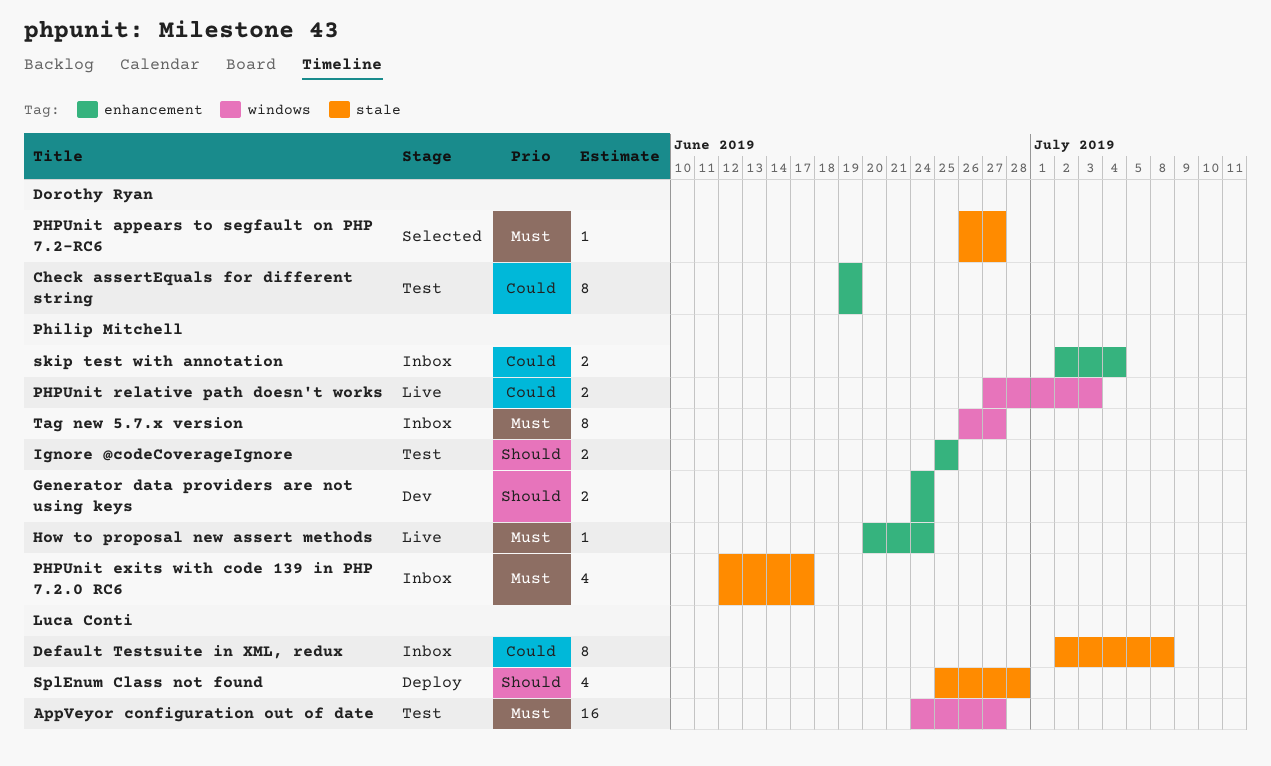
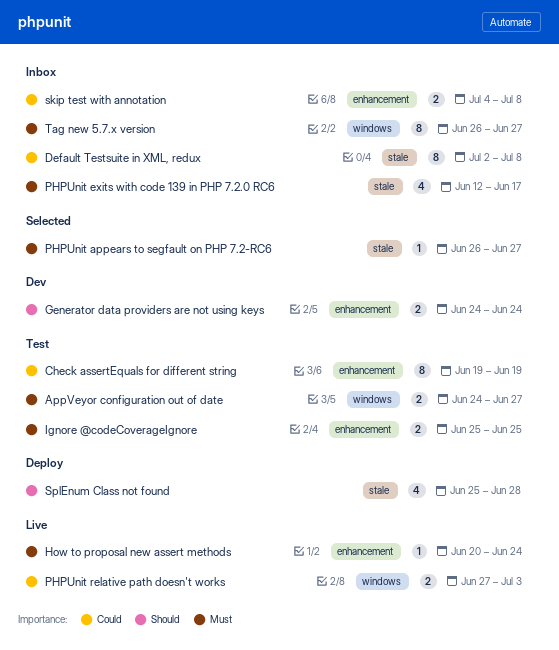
AppVeyor configuration out of date, estimate: 16 -> 2
Ignore @codeCoverageIgnore, priority: Should -> Must
skip test with annotation, start: Jul 2 -> Jul 4
skip test with annotation, due: Jul 4 -> Jul 8

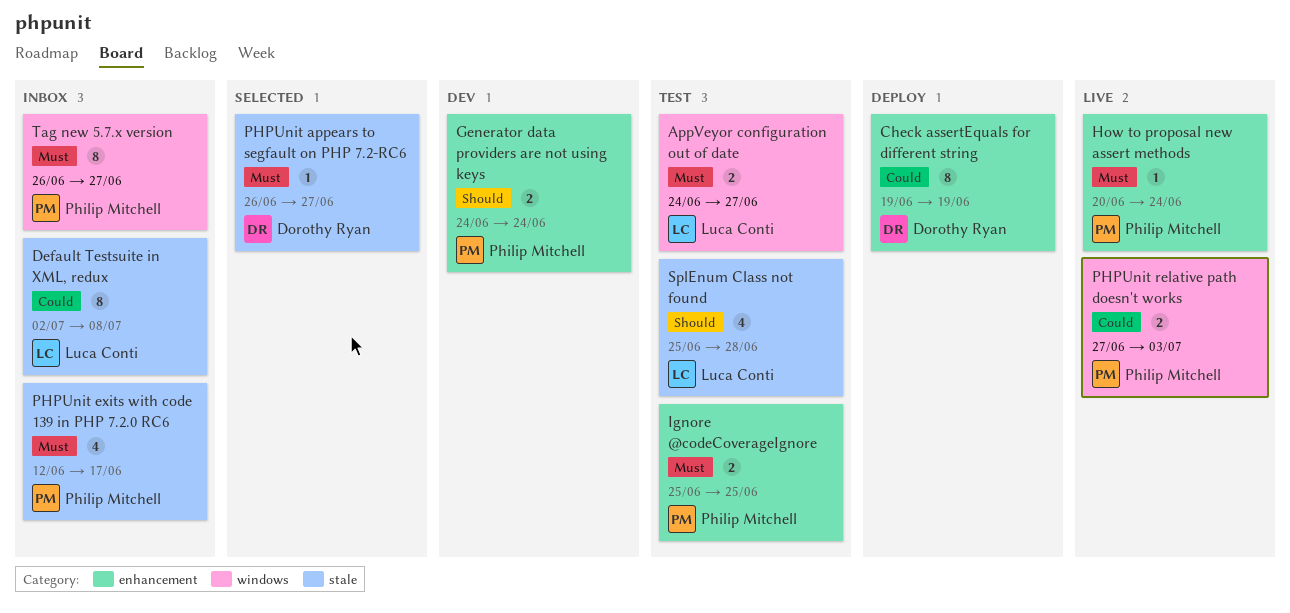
Check assertEquals for different string, status: Test -> Deploy
skip test with annotation: present -> none
SplEnum Class not found, status: Deploy -> Test

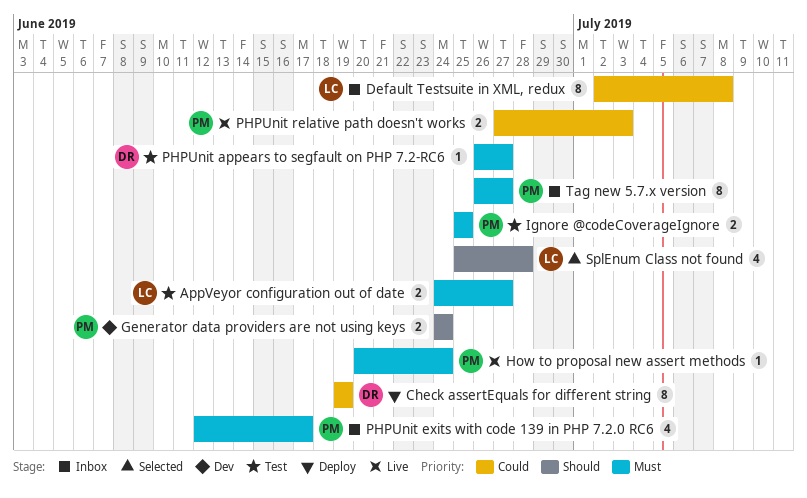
PHPUnit appears to segfault on PHP 7.2-RC6, status: Selected -> Test
SplEnum Class not found, status: Test -> Selected

